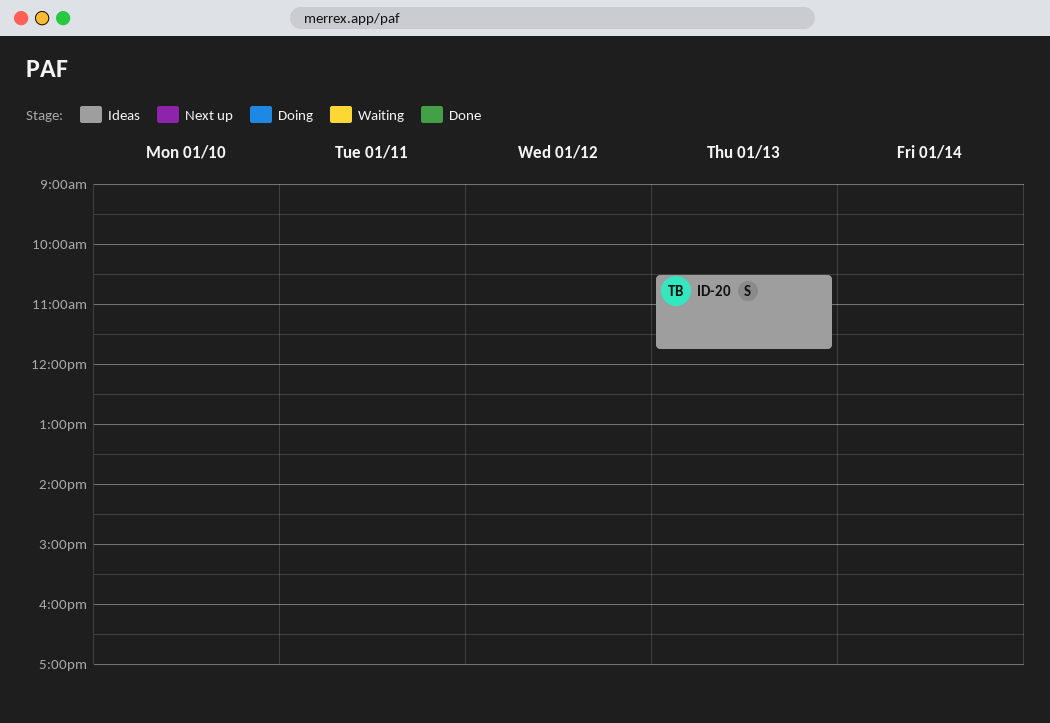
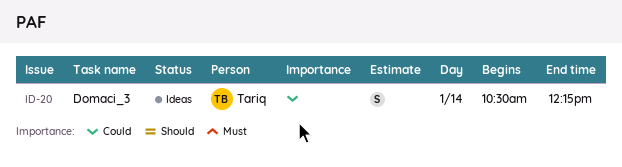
ID-20, day: Jan 13 -> Jan 14
ID-20, ends: 11:45 -> 12:15

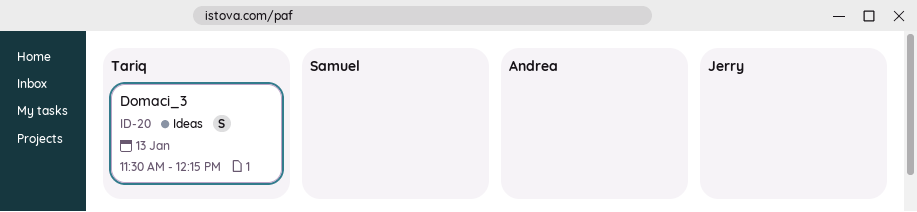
ID-20, day: Jan 14 -> Jan 13
ID-20, begins: 10:30 -> 11:30

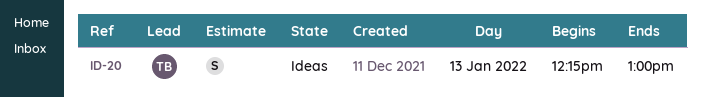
ID-20, begins: 11:30 -> 12:15
ID-20, ends: 12:15 -> 13:00

